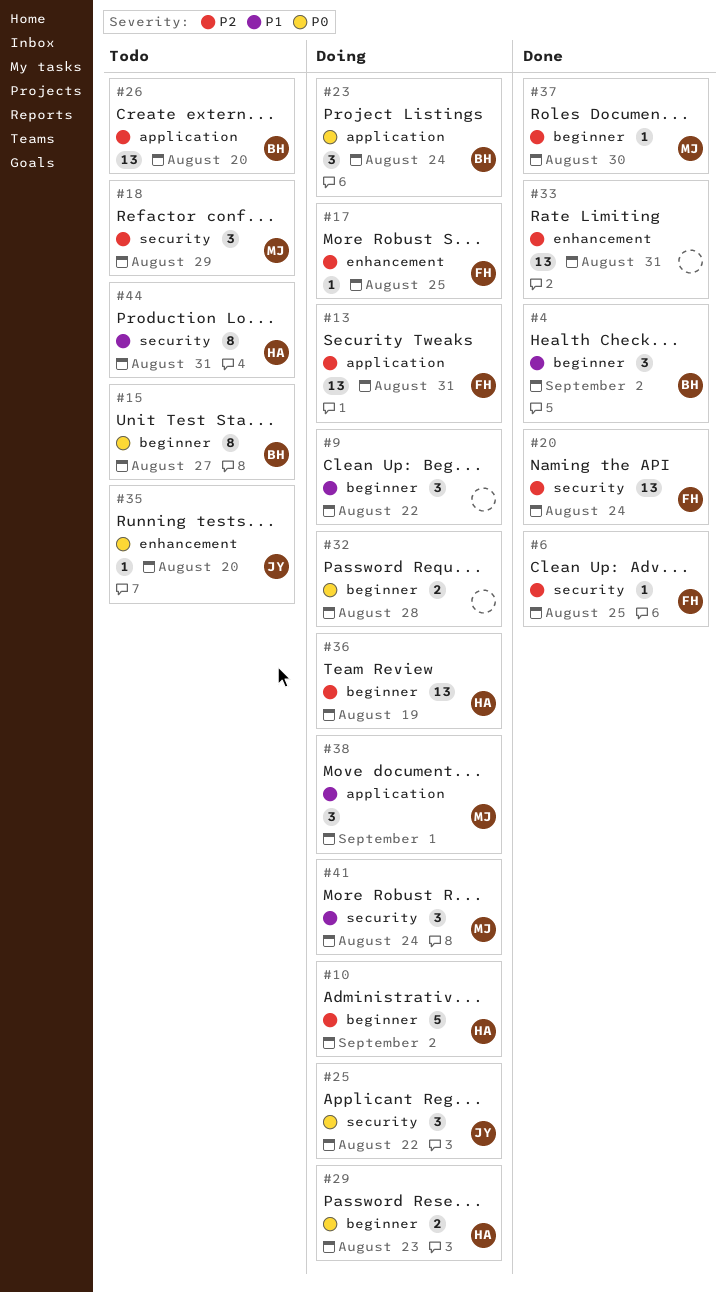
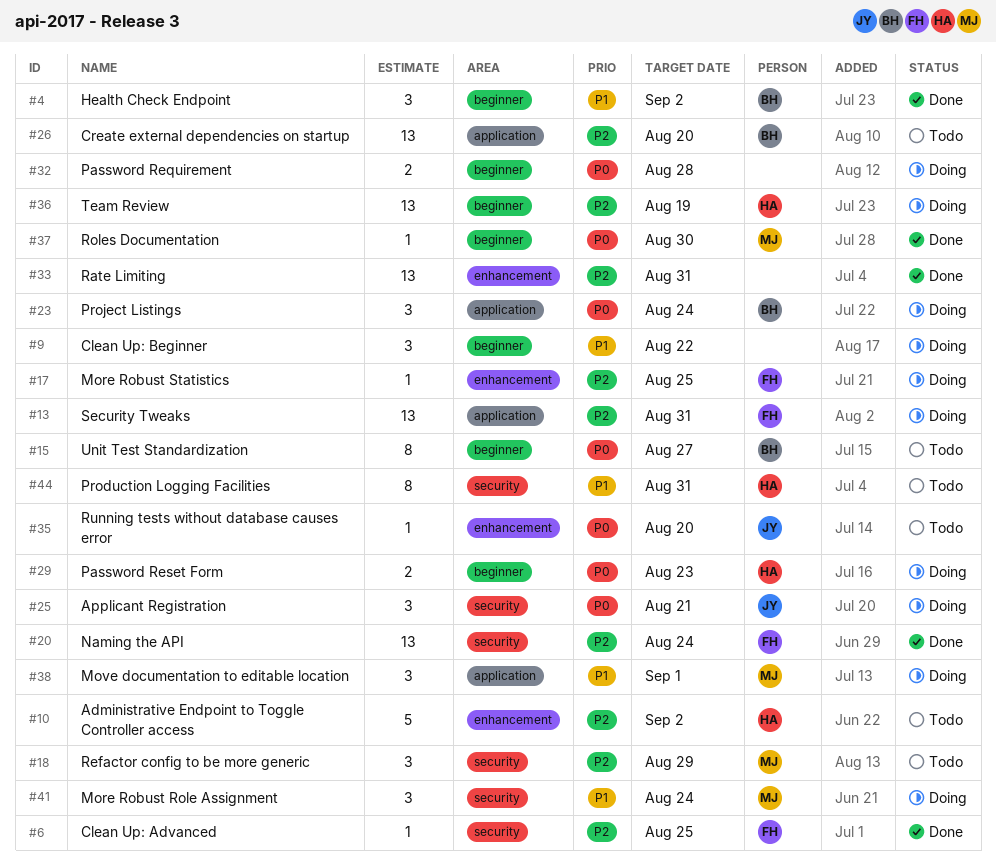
#10, status: Doing -> Todo
#10, label: beginner -> enhancement
#25, due: Aug 22 -> Aug 21
#37, priority: P2 -> P0

